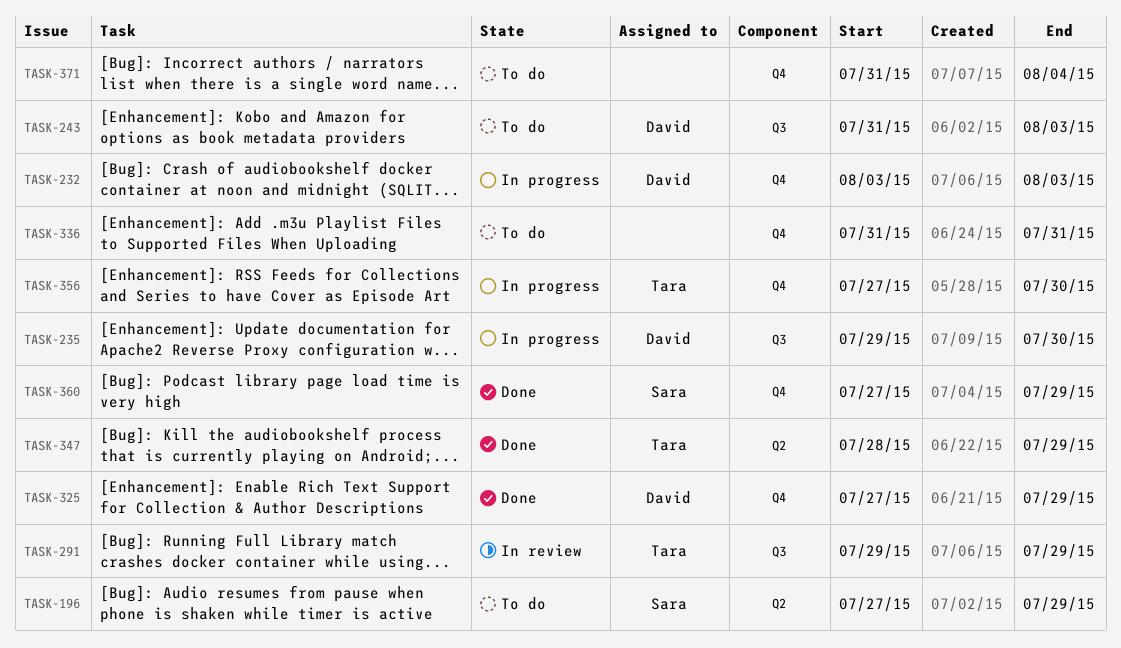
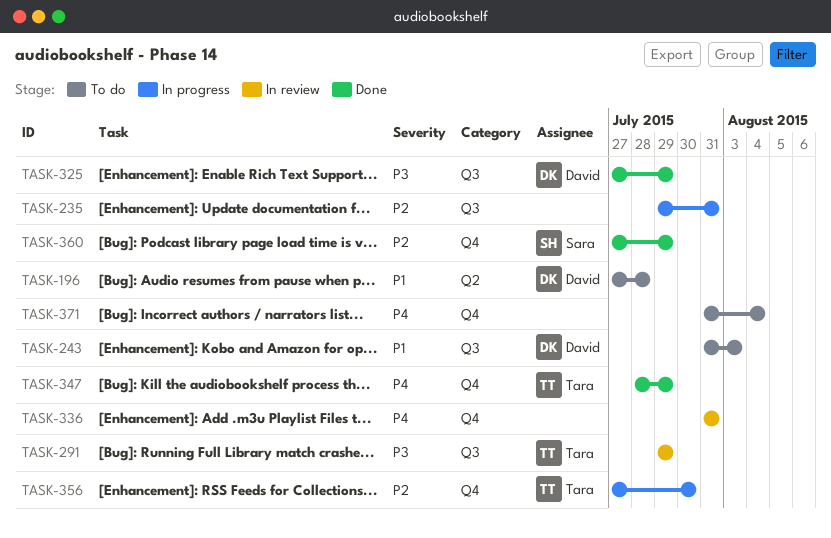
TASK-196, owner: Sara -> David
TASK-196, due: Jul 29 -> Jul 28
TASK-232: present -> none
TASK-235, owner: David -> none
TASK-235, due: Jul 30 -> Jul 31
TASK-325, label: Q4 -> Q3
TASK-336, status: To do -> In review
TASK-347, label: Q2 -> Q4

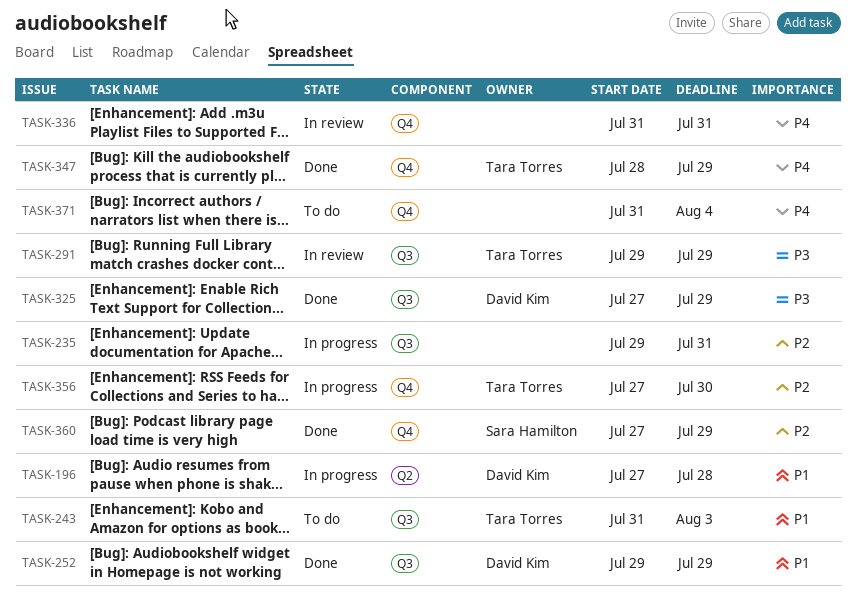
TASK-196, status: To do -> In progress
TASK-243, owner: David Kim -> Tara Torres
TASK-252: none -> present

